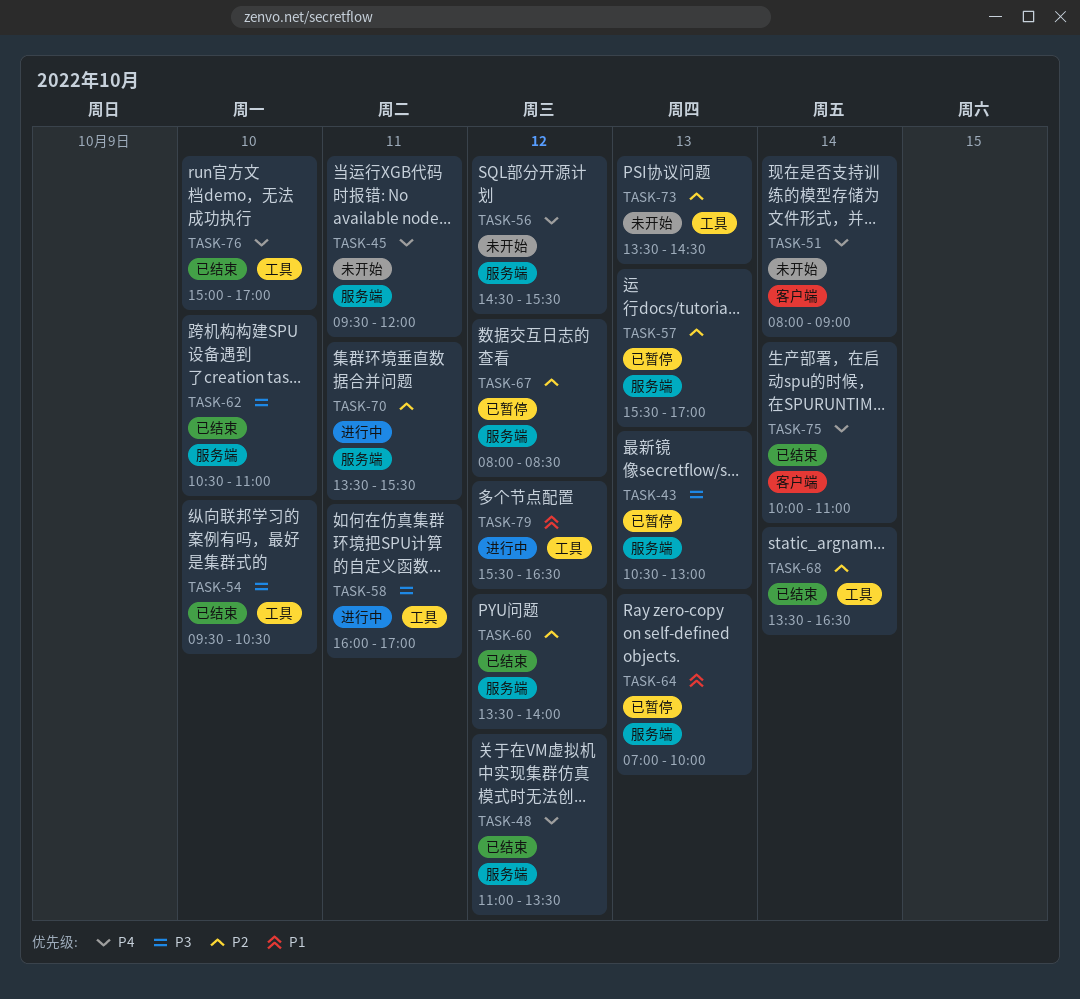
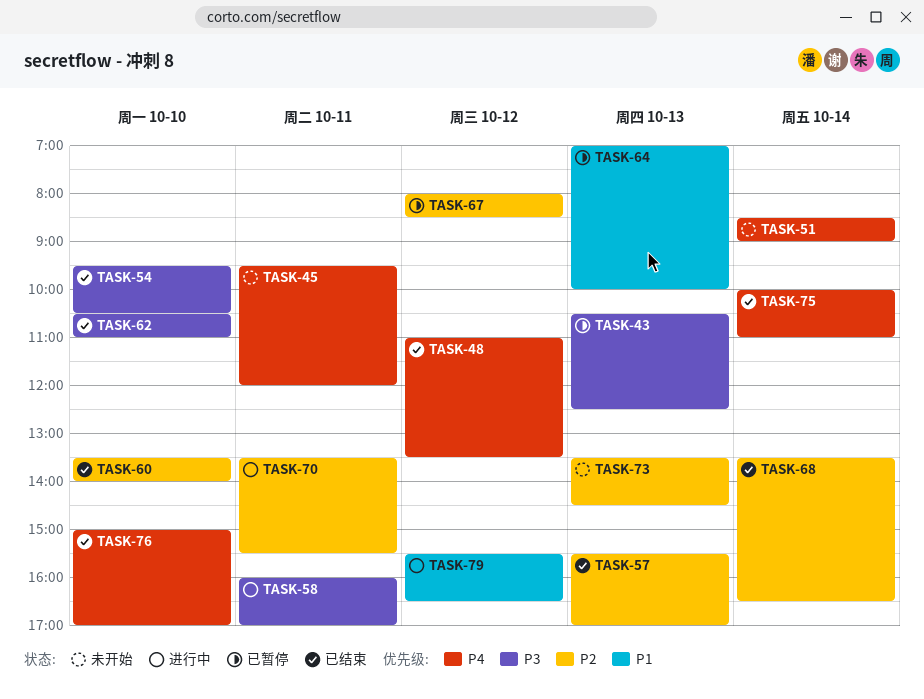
TASK-43, ends: 13:00 -> 12:30
TASK-51, begins: 08:00 -> 08:30
TASK-56: present -> none
TASK-57, status: 已暂停 -> 已结束
TASK-60, day: Oct 12 -> Oct 10

